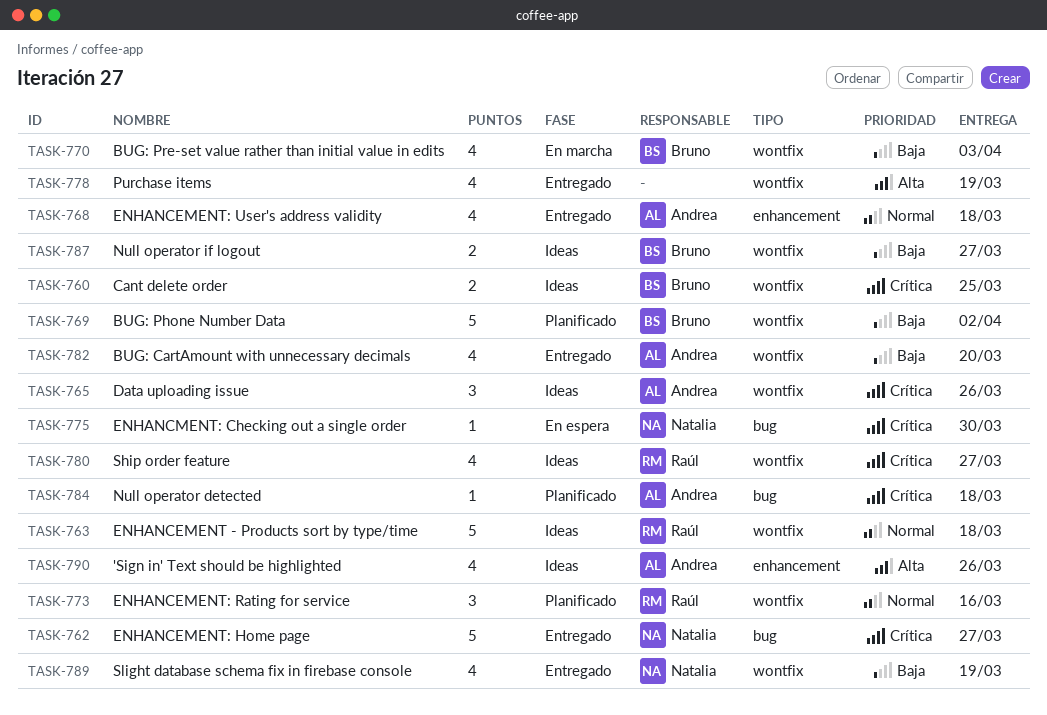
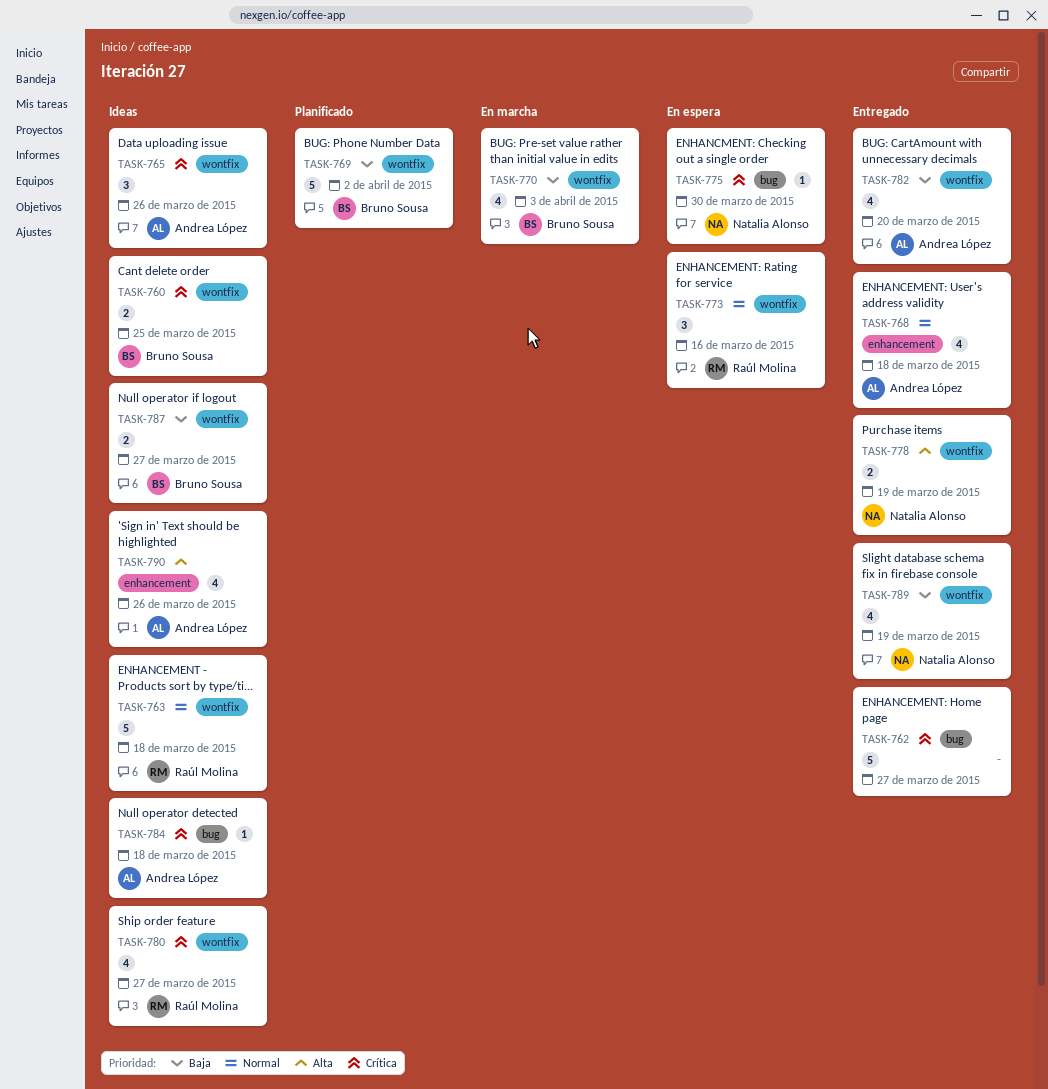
TASK-762, owner: Natalia Alonso -> none
TASK-773, status: Planificado -> En espera
TASK-778, owner: none -> Natalia Alonso
TASK-778, estimate: 4 -> 2
TASK-784, status: Planificado -> Ideas

